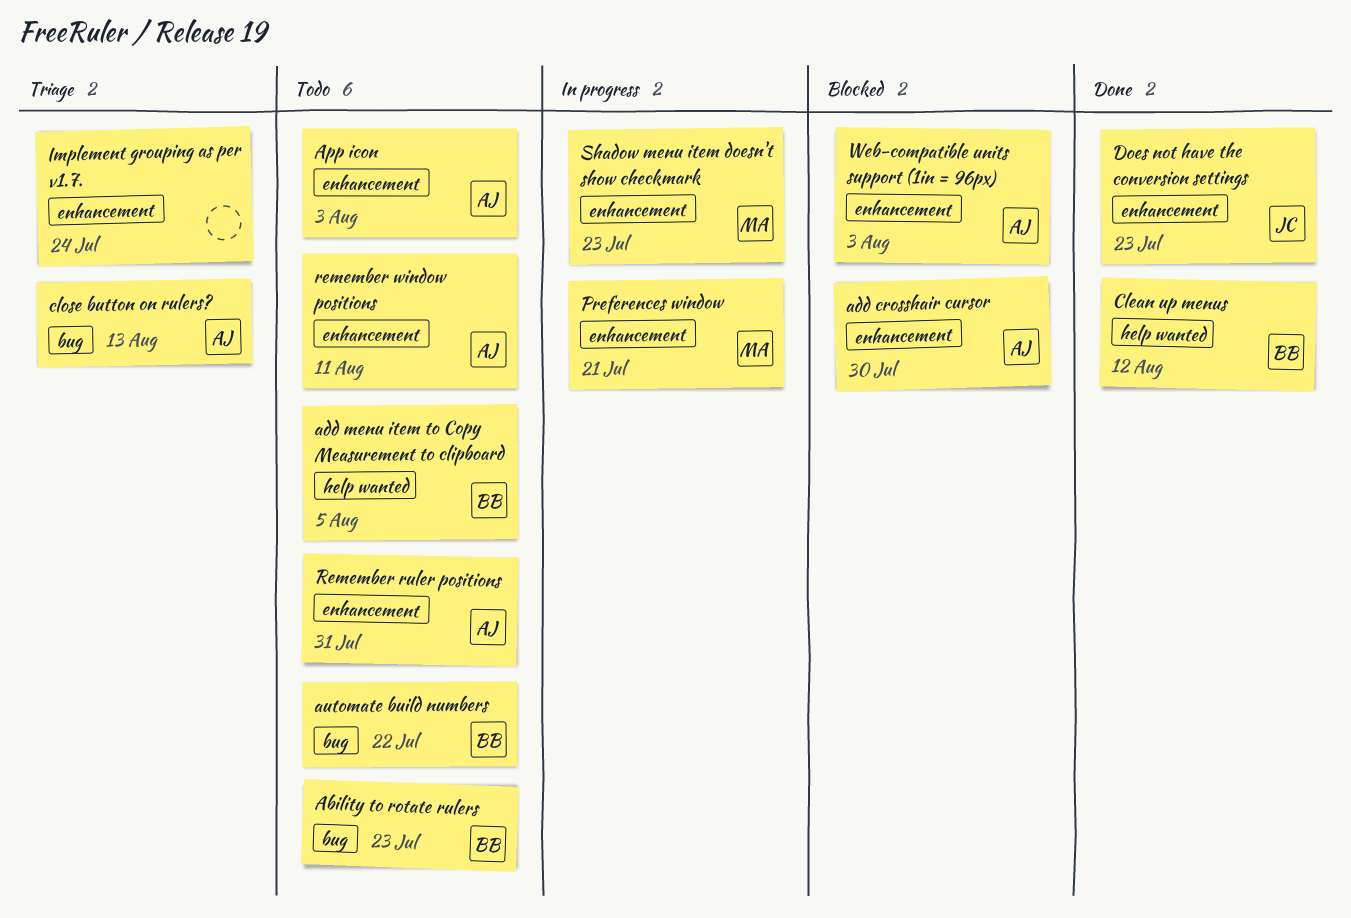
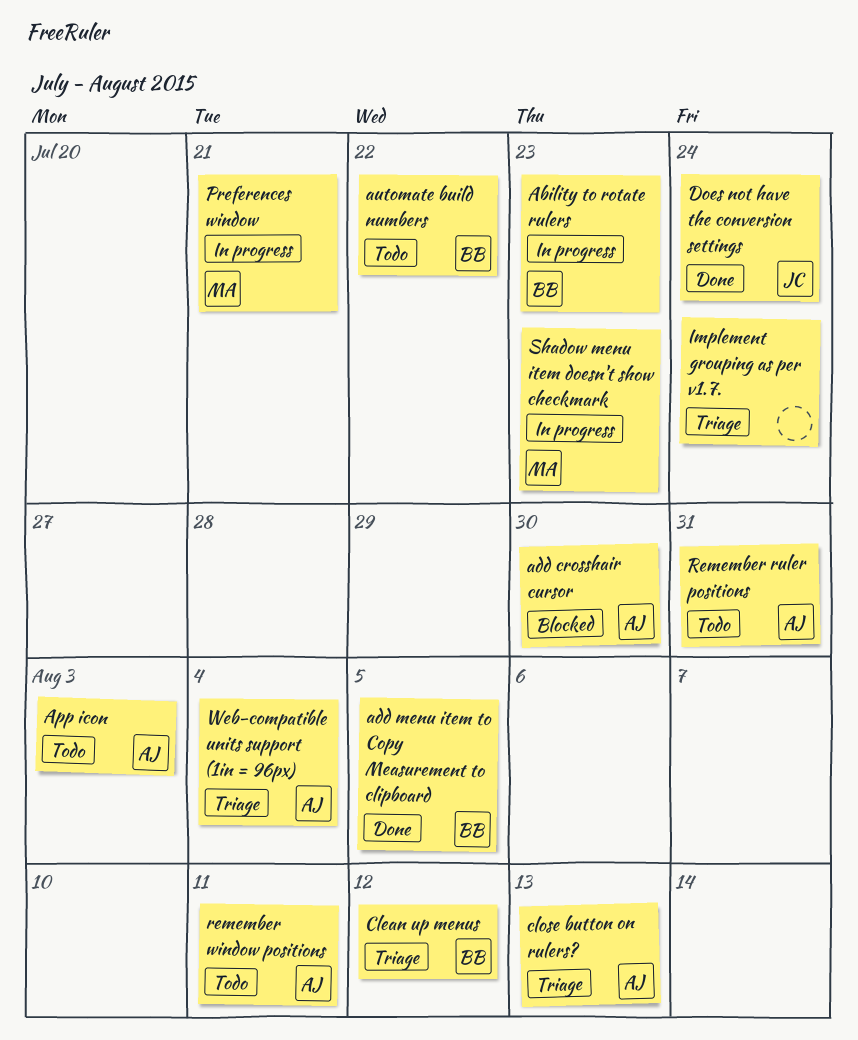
Ability to rotate rulers, status: Todo -> In progress
add menu item to Copy Measurement to clipboard, status: Todo -> Done
Clean up menus, status: Done -> Triage
Does not have the conversion settings, due: Jul 23 -> Jul 24
Web-compatible units support (1in = 96px), status: Blocked -> Triage
Web-compatible units support (1in = 96px), due: Aug 3 -> Aug 4

